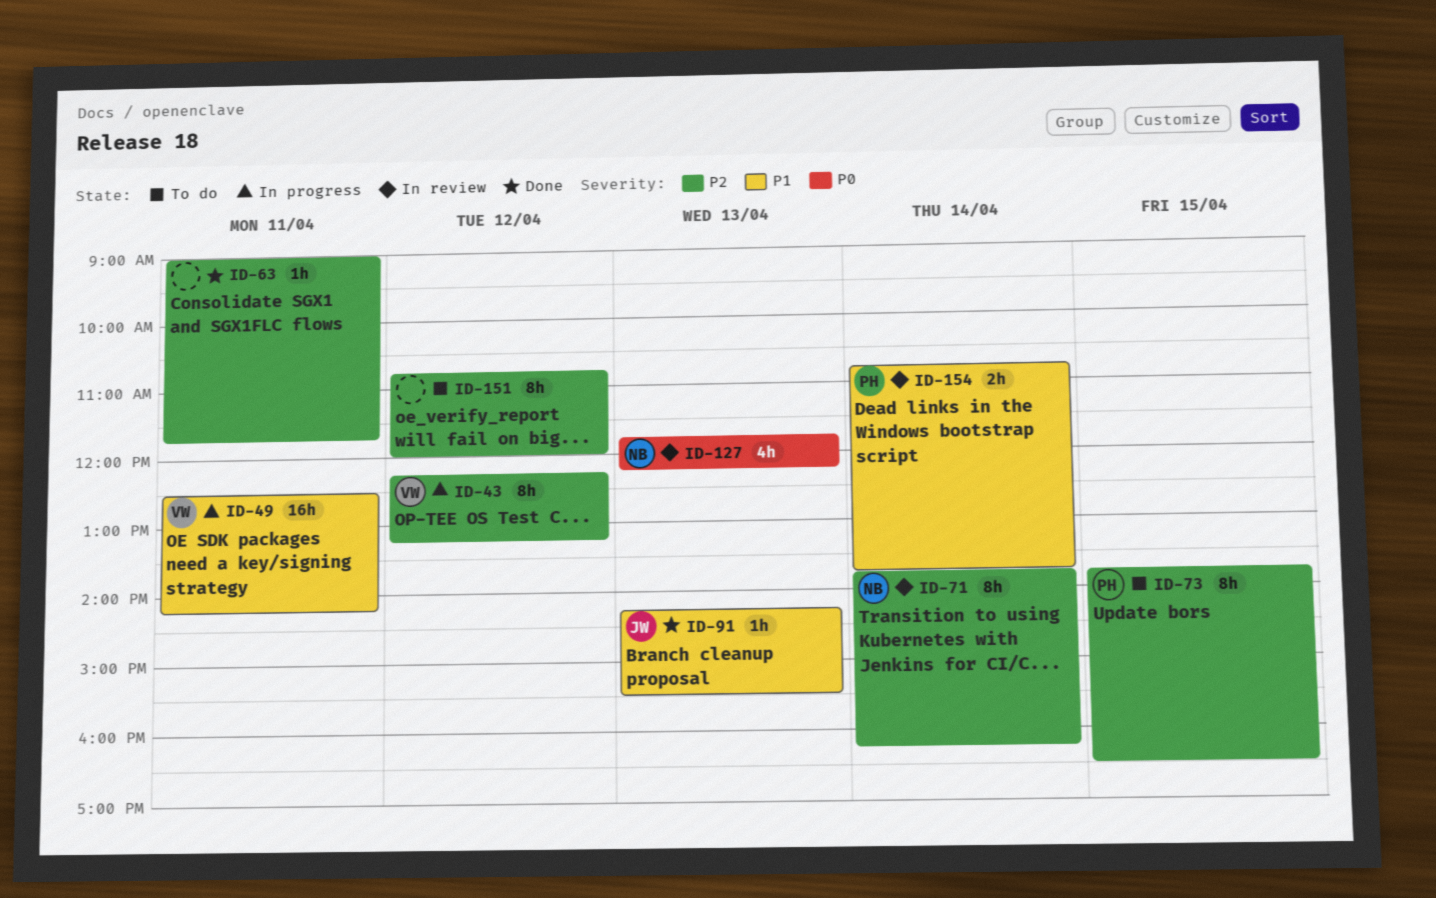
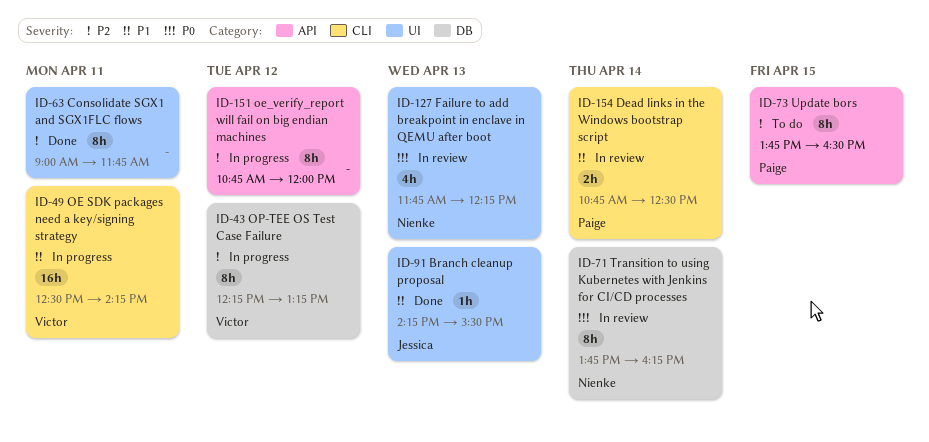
ID-63, estimate: 1h -> 8h
ID-71, priority: P2 -> P0
ID-151, status: To do -> In progress
ID-154, ends: 13:45 -> 12:30

